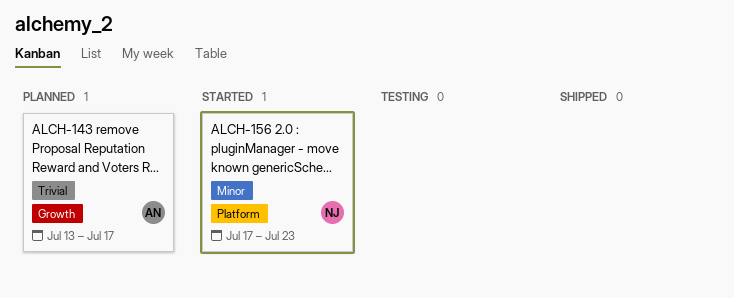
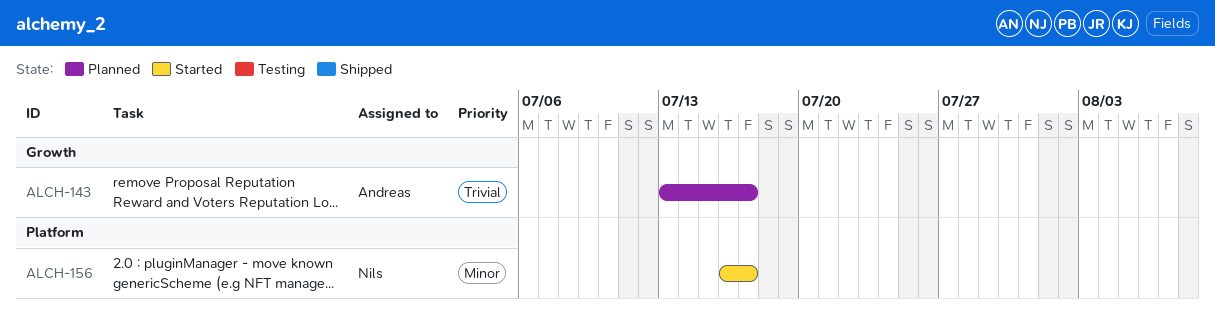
ALCH-156, start: Jul 17 -> Jul 16
ALCH-156, due: Jul 23 -> Jul 17

